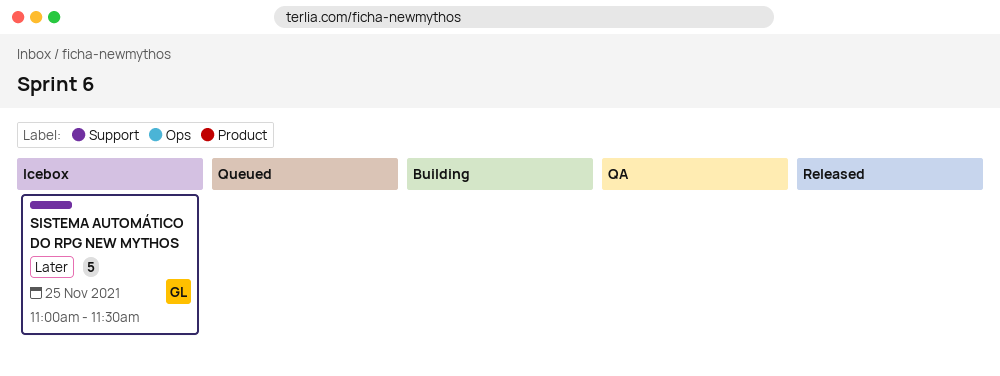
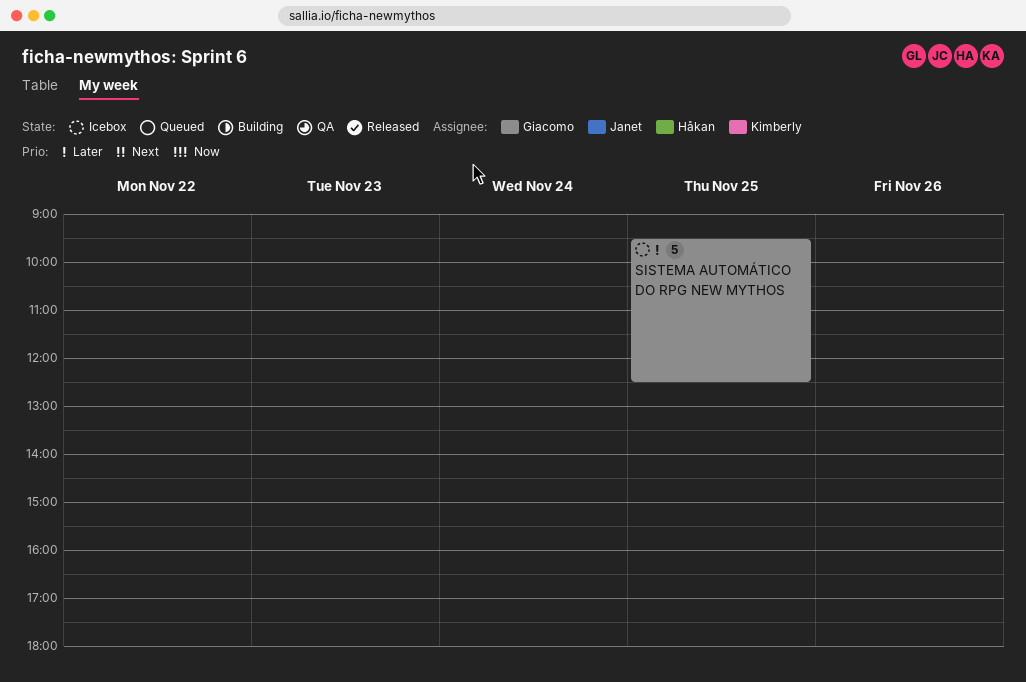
SISTEMA AUTOMÁTICO DO RPG NEW MYTHOS, begins: 11:00 -> 09:30
SISTEMA AUTOMÁTICO DO RPG NEW MYTHOS, ends: 11:30 -> 12:30

